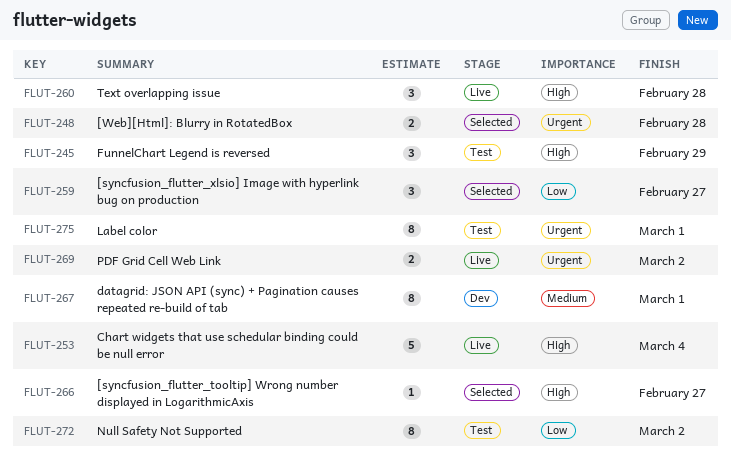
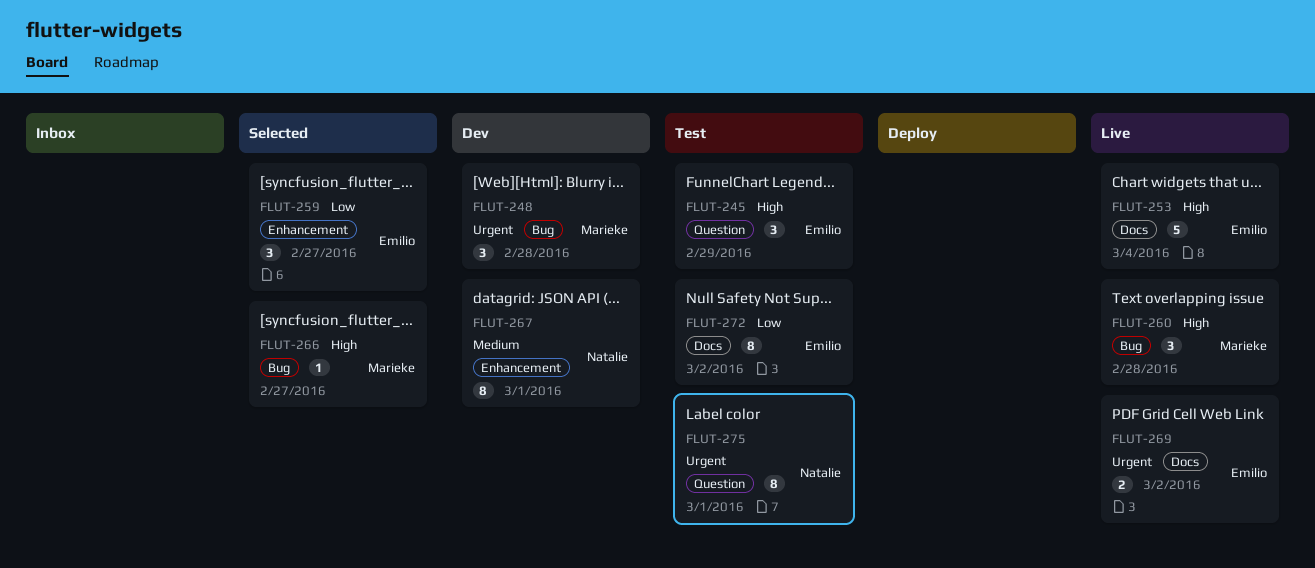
FLUT-248, status: Selected -> Dev
FLUT-248, estimate: 2 -> 3

